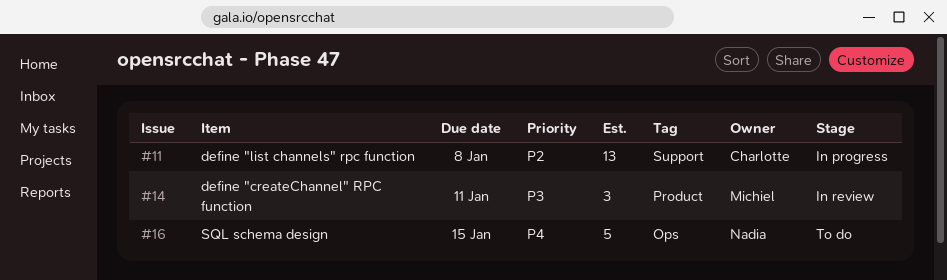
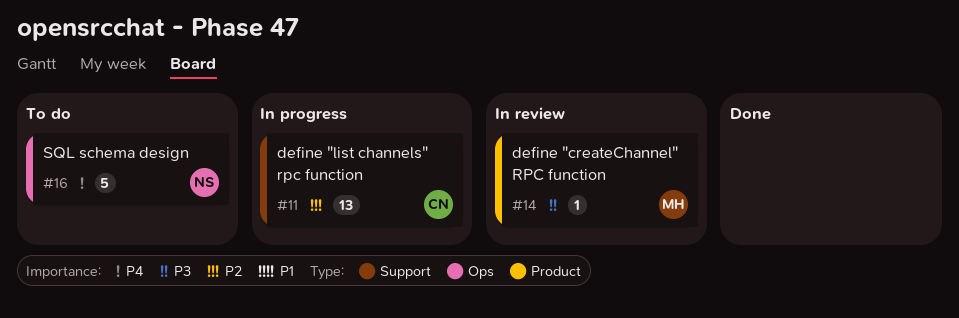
#14, estimate: 3 -> 1

